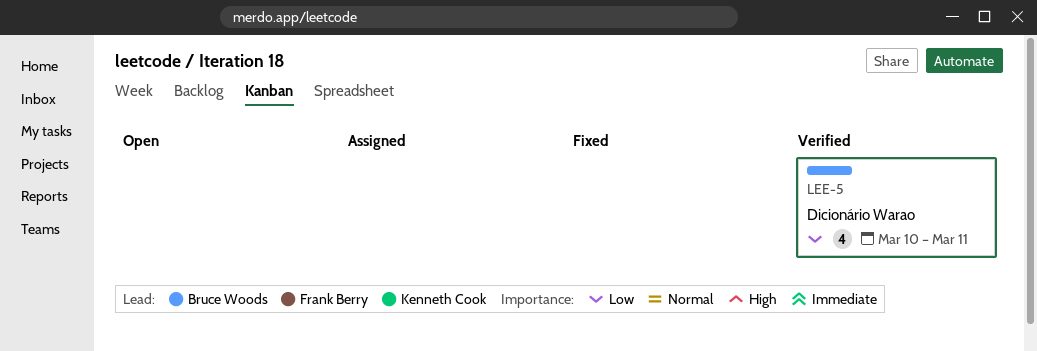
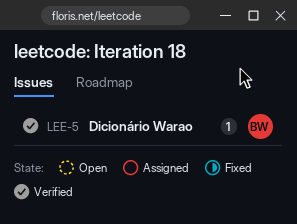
LEE-5, estimate: 4 -> 1

